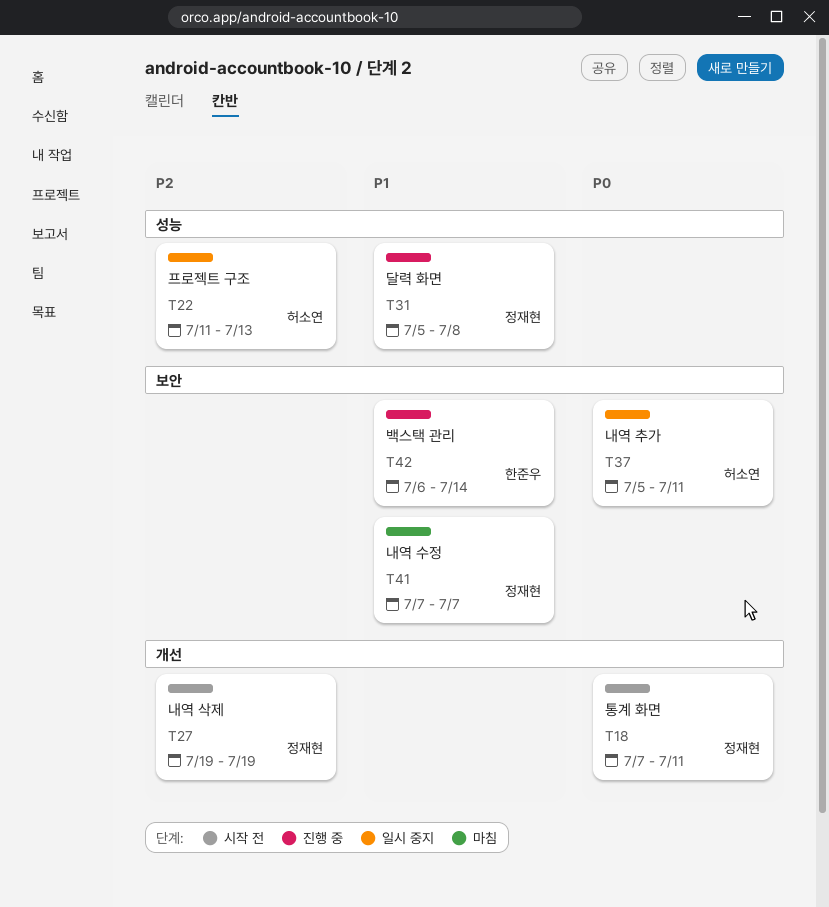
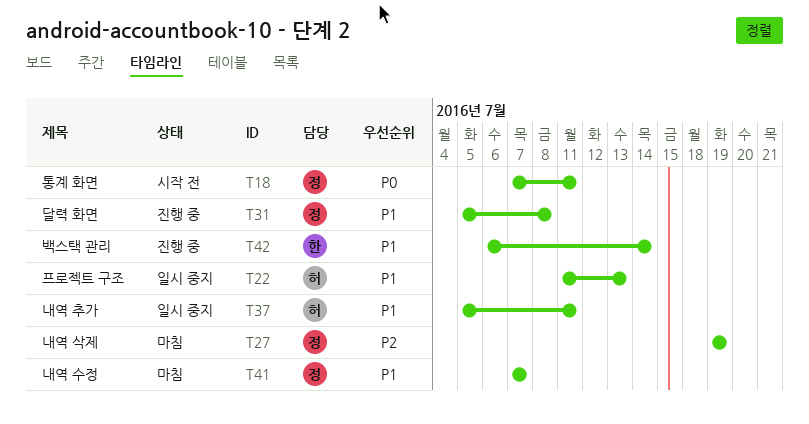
T22, priority: P2 -> P1
T27, status: 시작 전 -> 마침
T37, priority: P0 -> P1

